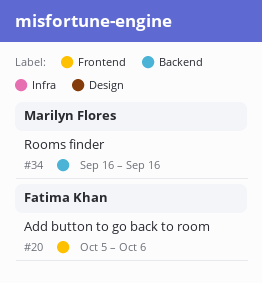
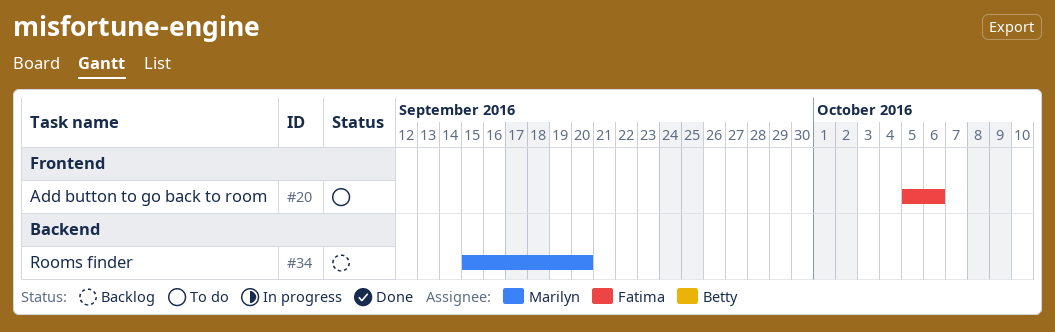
#34, start: Sep 16 -> Sep 15
#34, due: Sep 16 -> Sep 20

